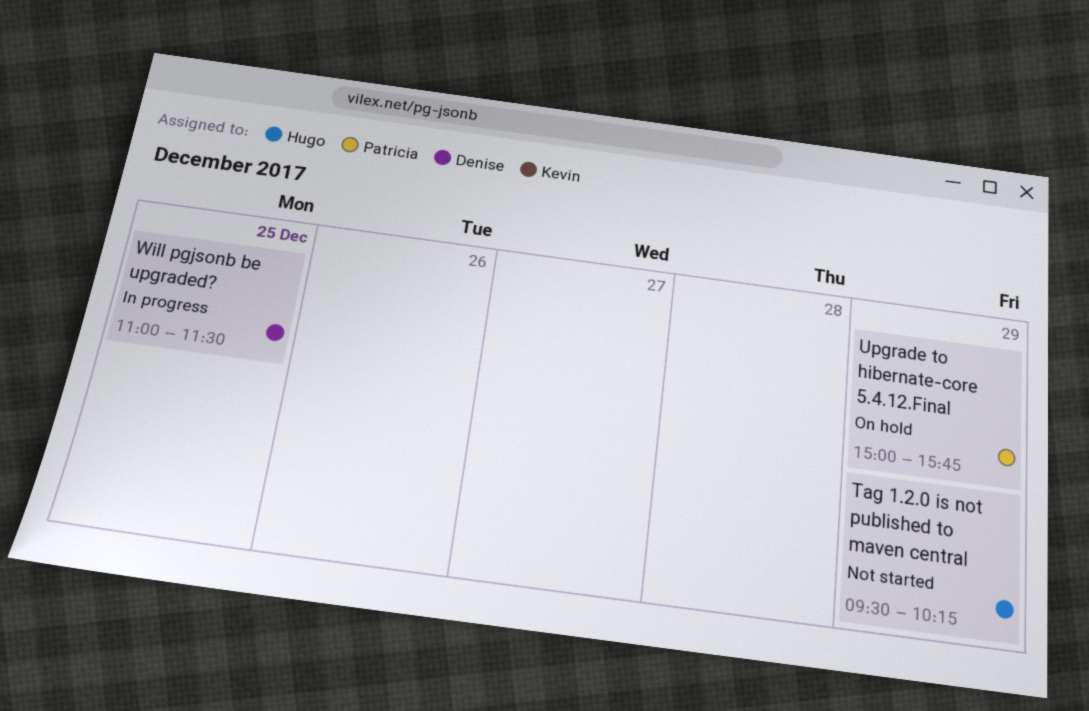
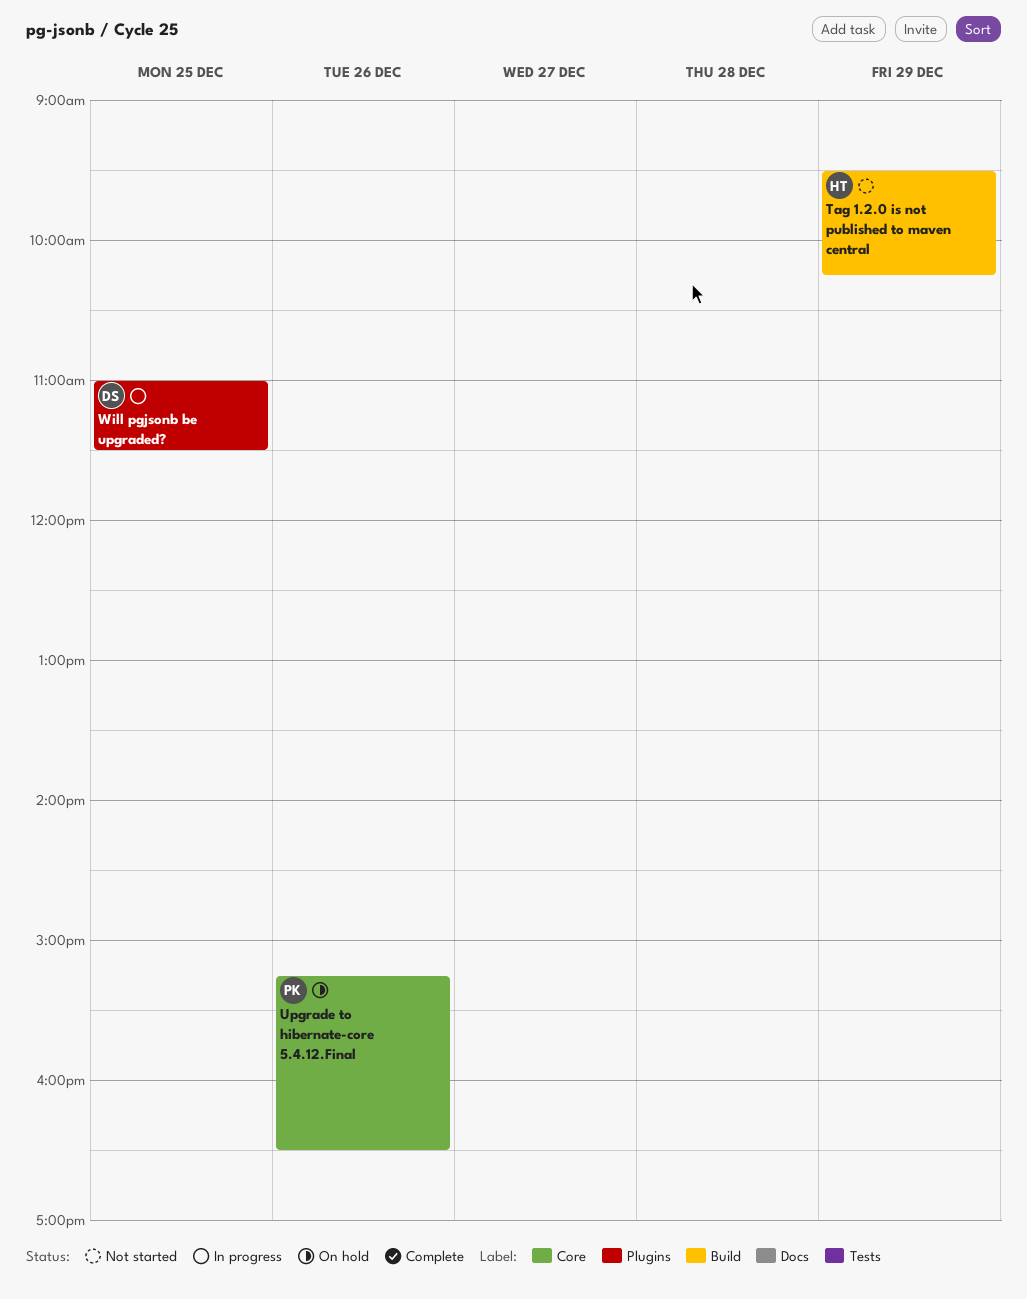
Upgrade to hibernate-core 5.4.12.Final, day: Dec 29 -> Dec 26
Upgrade to hibernate-core 5.4.12.Final, begins: 15:00 -> 15:15
Upgrade to hibernate-core 5.4.12.Final, ends: 15:45 -> 16:30

